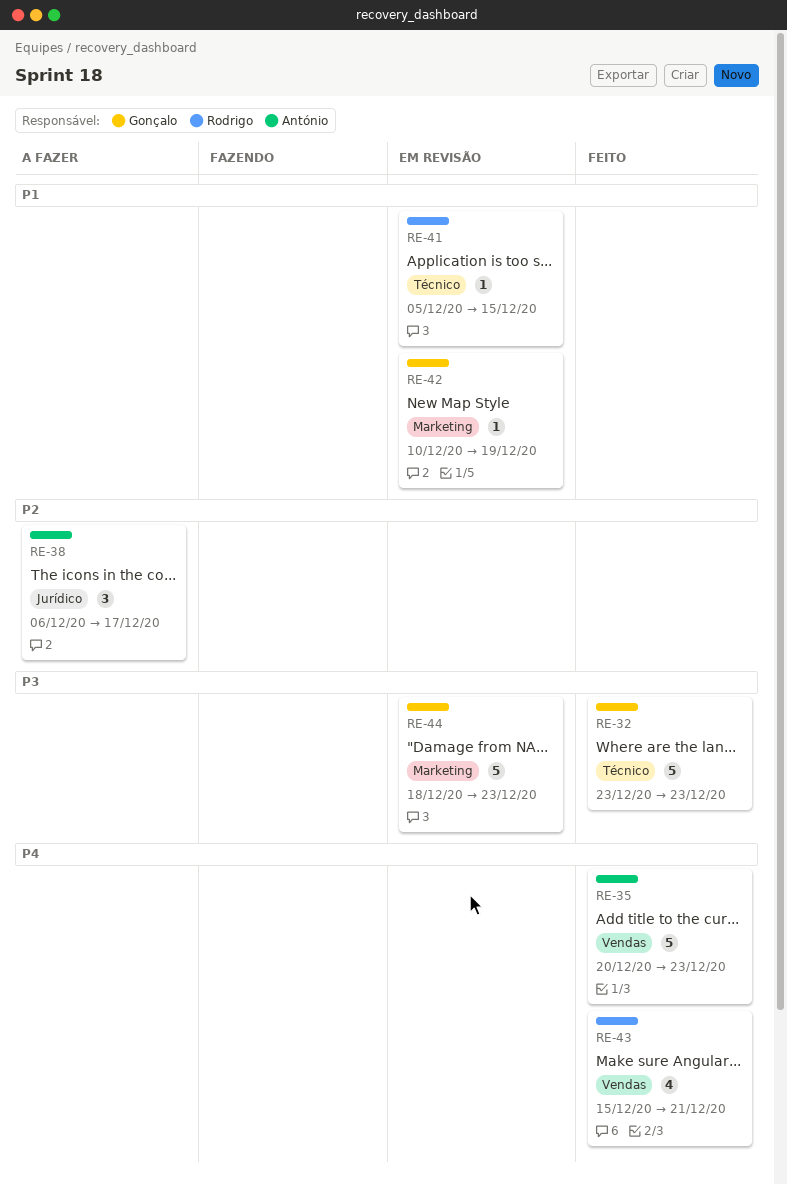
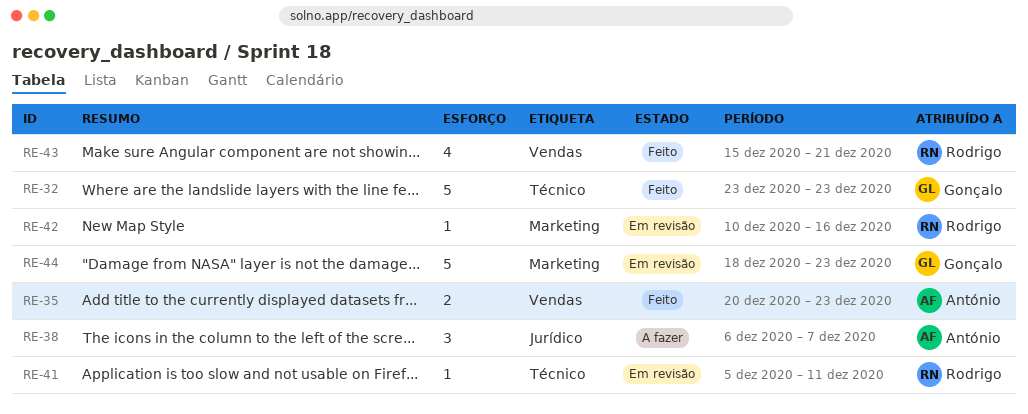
RE-35, estimate: 5 -> 2
RE-38, due: Dec 17 -> Dec 7
RE-41, due: Dec 15 -> Dec 11
RE-42, owner: Gonçalo -> Rodrigo
RE-42, due: Dec 19 -> Dec 16

